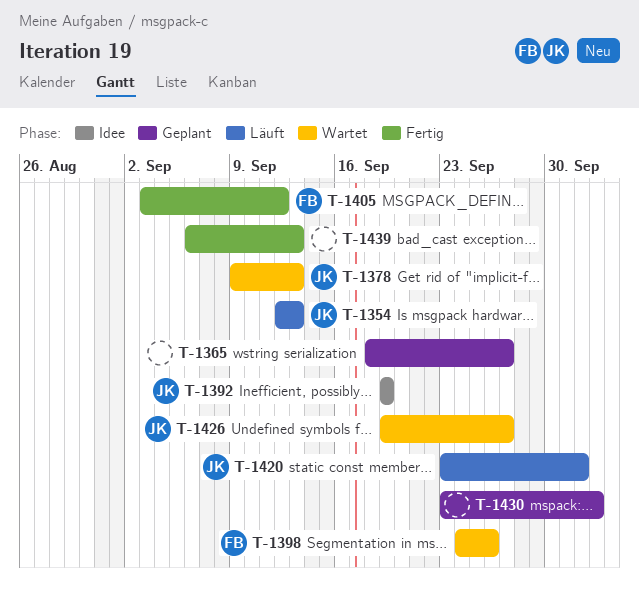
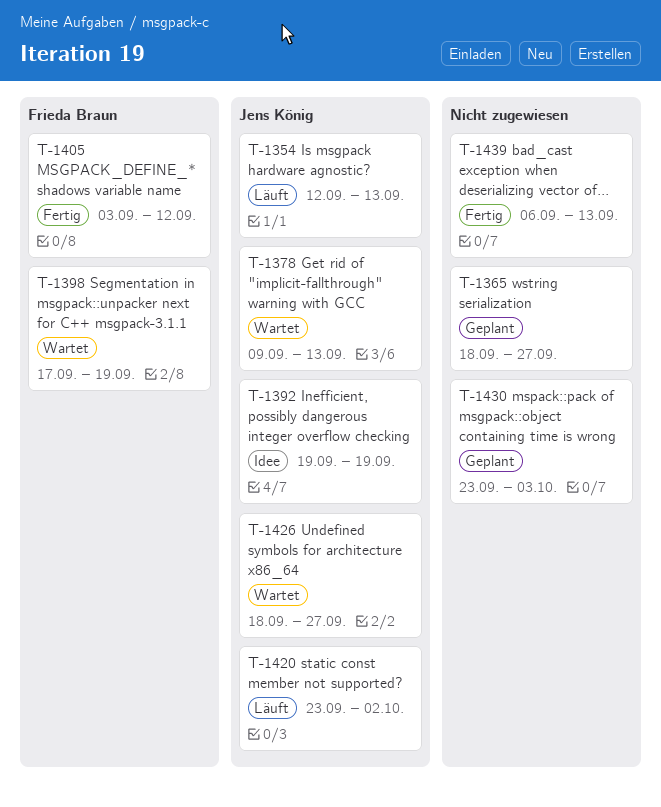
T-1398, start: Sep 24 -> Sep 17
T-1398, due: Sep 26 -> Sep 19
T-1426, start: Sep 19 -> Sep 18

